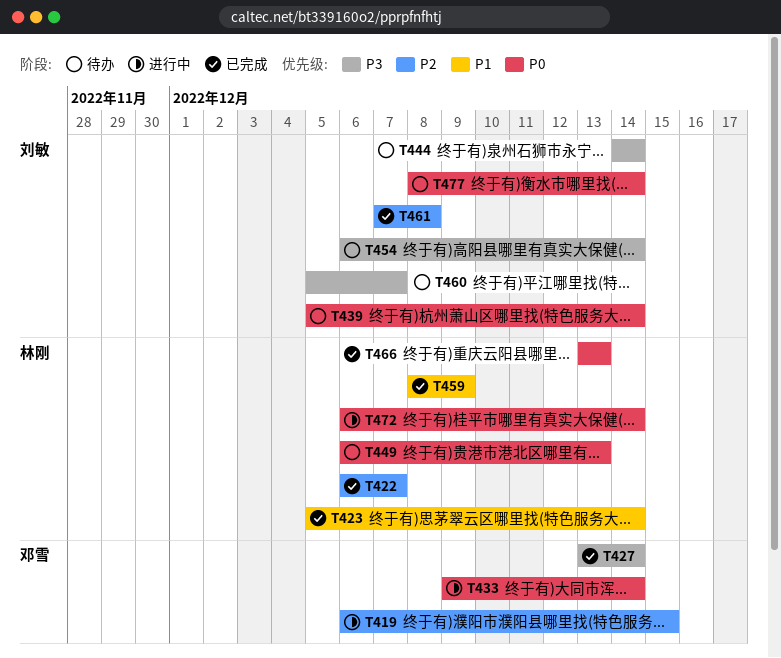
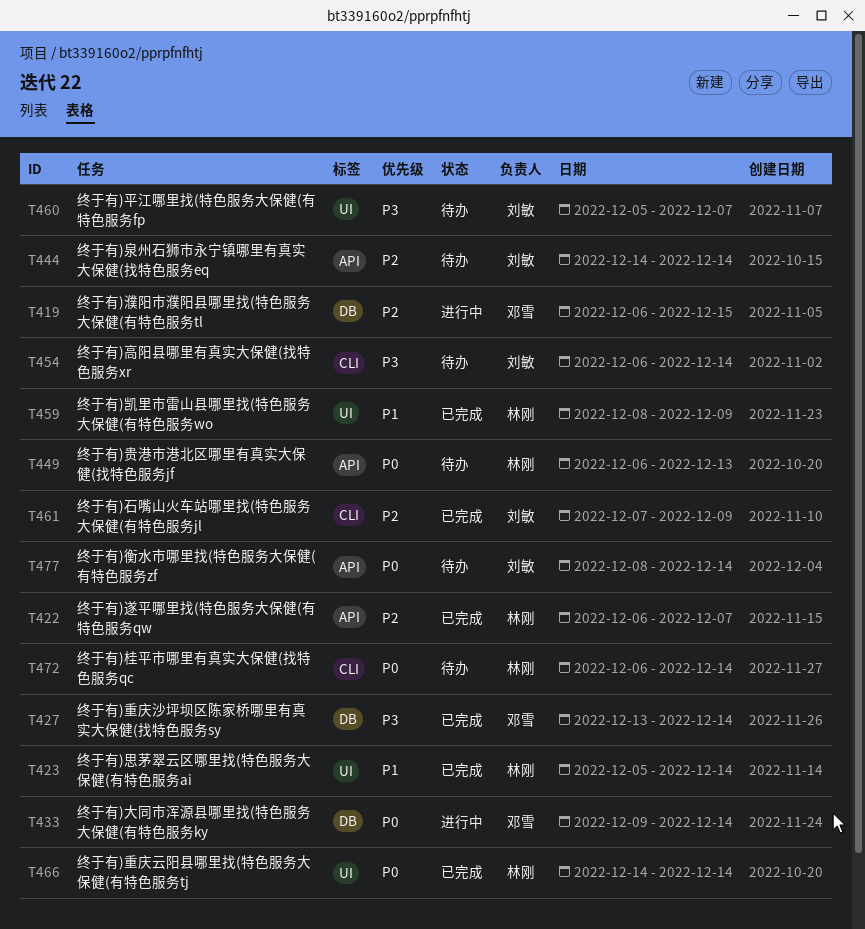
T439: present -> none
T444, priority: P3 -> P2
T461, due: Dec 8 -> Dec 9
T466, start: Dec 13 -> Dec 14
T466, due: Dec 13 -> Dec 14
T472, status: 进行中 -> 待办

